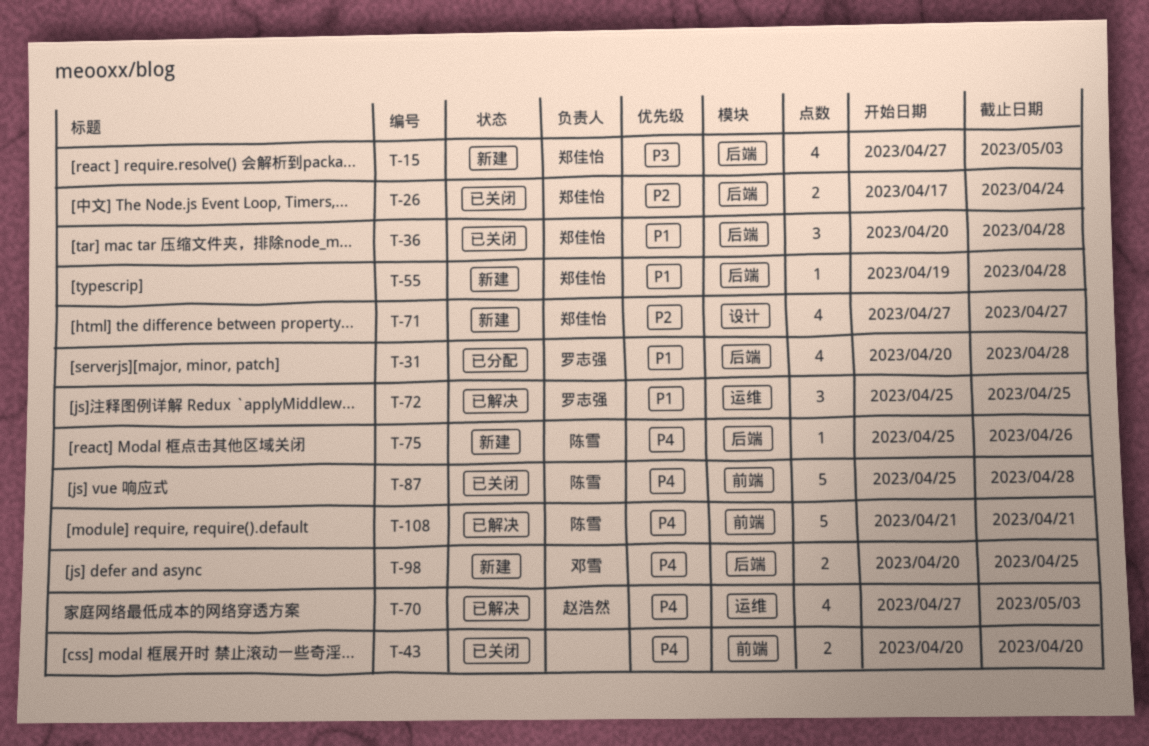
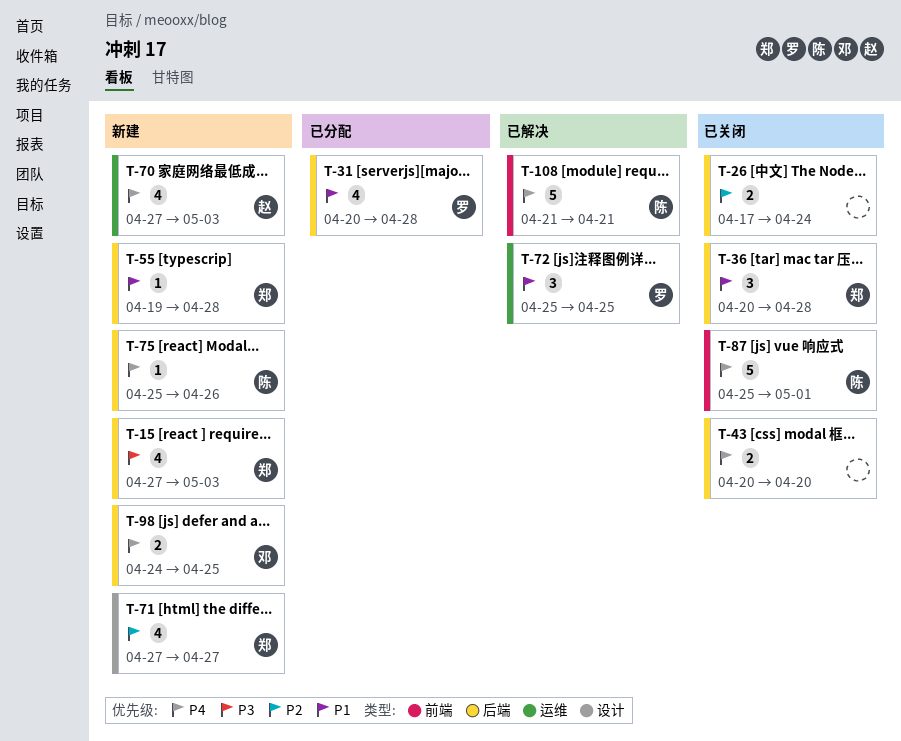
T-26, owner: 郑佳怡 -> none
T-43, label: 前端 -> 后端
T-70, status: 已解决 -> 新建
T-87, due: Apr 28 -> May 1
T-98, start: Apr 20 -> Apr 24

